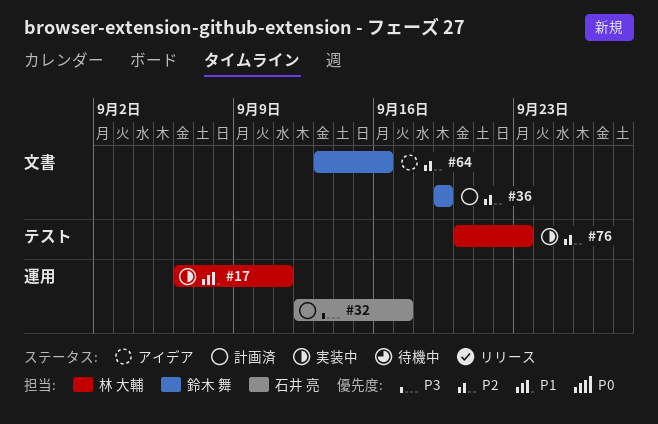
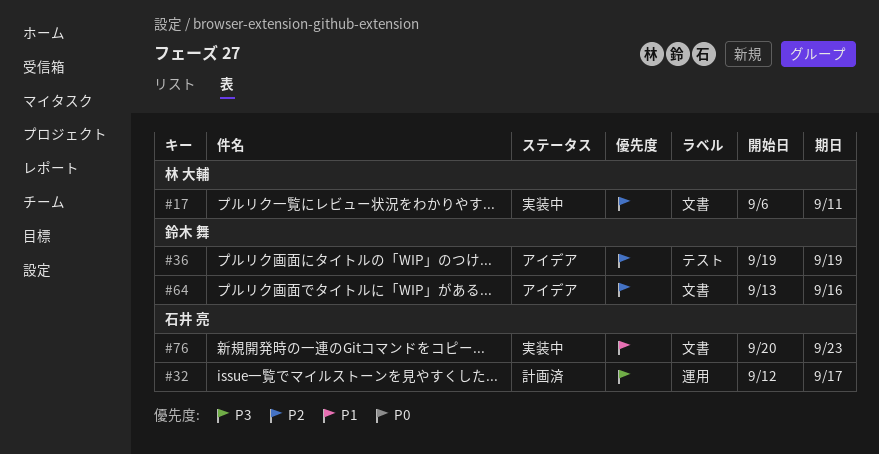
#17, priority: P1 -> P2
#17, label: 運用 -> 文書
#36, status: 計画済 -> アイデア
#36, label: 文書 -> テスト
#76, owner: 林 大輔 -> 石井 亮
#76, priority: P2 -> P1
#76, label: テスト -> 文書

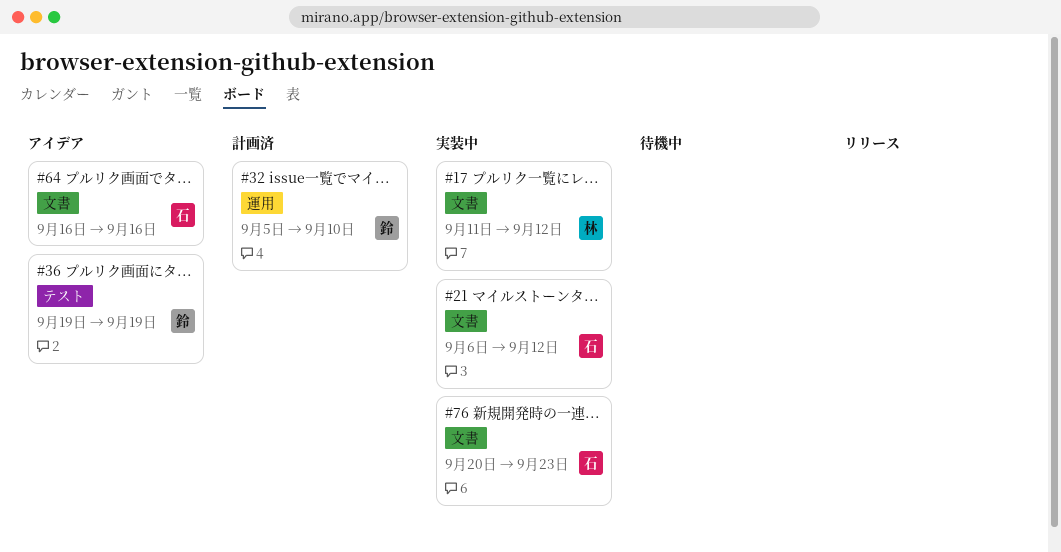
#17, start: Sep 6 -> Sep 11
#17, due: Sep 11 -> Sep 12
#21: none -> present
#32, owner: 石井 亮 -> 鈴木 舞
#32, start: Sep 12 -> Sep 5
#32, due: Sep 17 -> Sep 10
#64, owner: 鈴木 舞 -> 石井 亮
#64, start: Sep 13 -> Sep 16

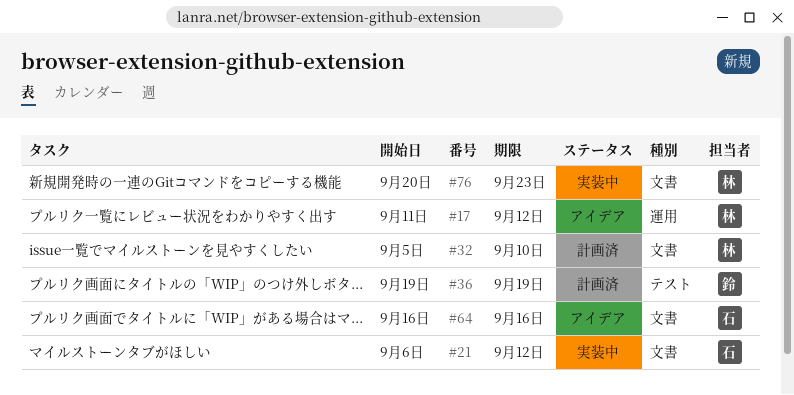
#17, status: 実装中 -> アイデア
#17, label: 文書 -> 運用
#32, owner: 鈴 -> 林
#32, label: 運用 -> 文書
#36, status: アイデア -> 計画済
#76, owner: 石 -> 林

